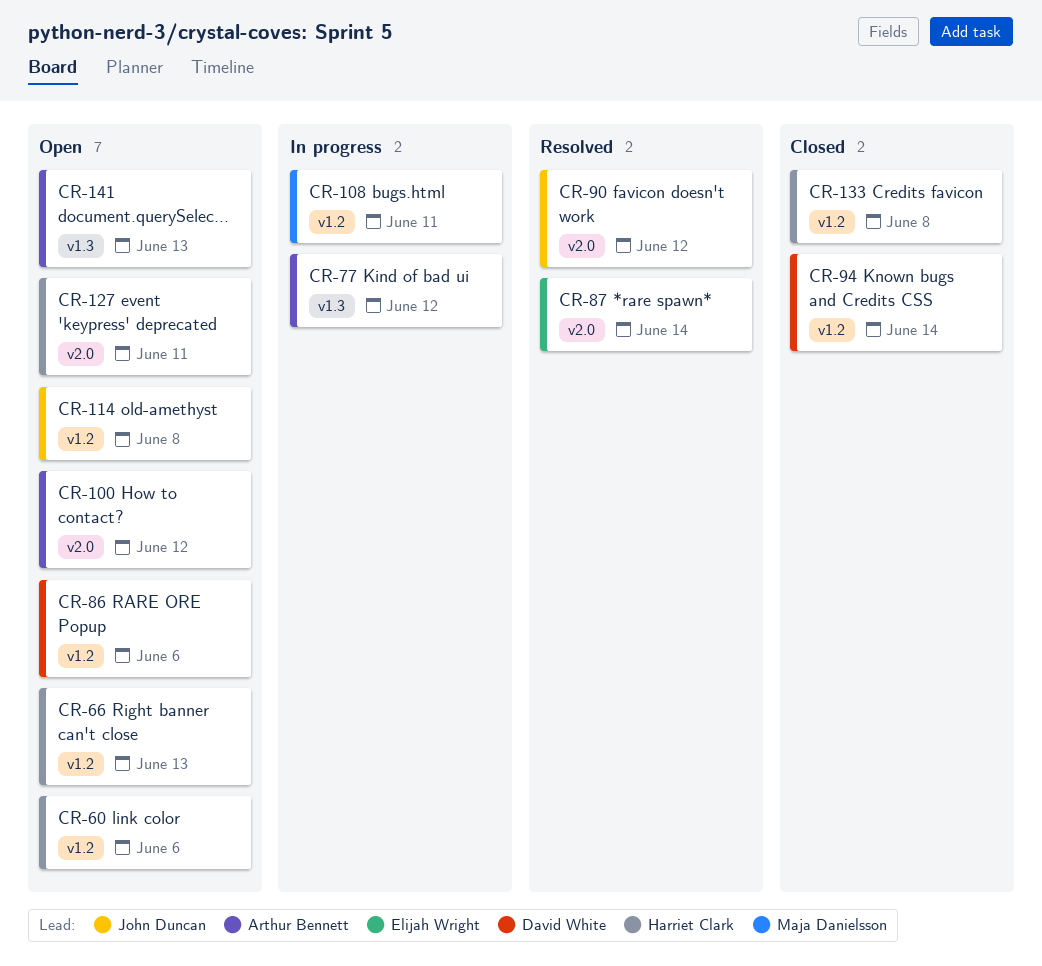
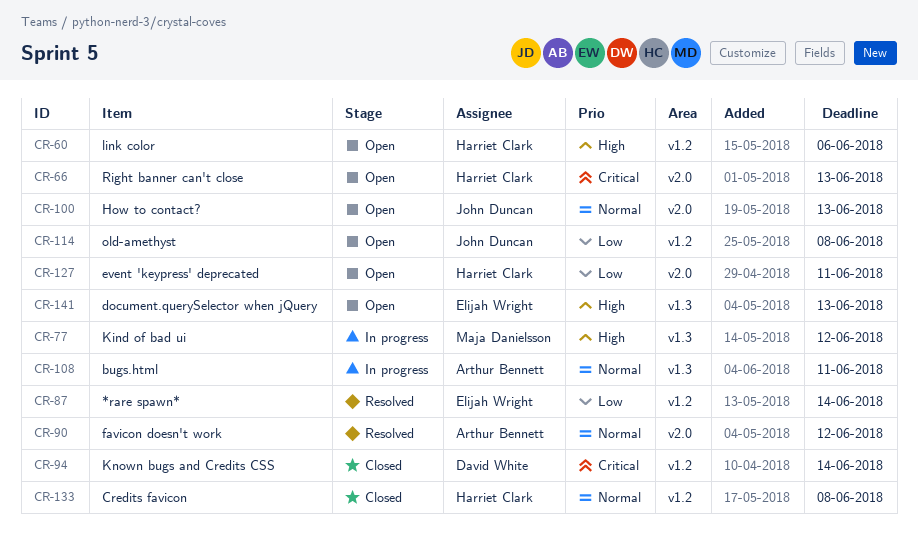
CR-66, label: v1.2 -> v2.0
CR-77, owner: Arthur Bennett -> Maja Danielsson
CR-86: present -> none
CR-87, label: v2.0 -> v1.2
CR-90, owner: John Duncan -> Arthur Bennett
CR-100, owner: Arthur Bennett -> John Duncan
CR-100, due: Jun 12 -> Jun 13
CR-108, owner: Maja Danielsson -> Arthur Bennett
CR-108, label: v1.2 -> v1.3
CR-141, owner: Arthur Bennett -> Elijah Wright

